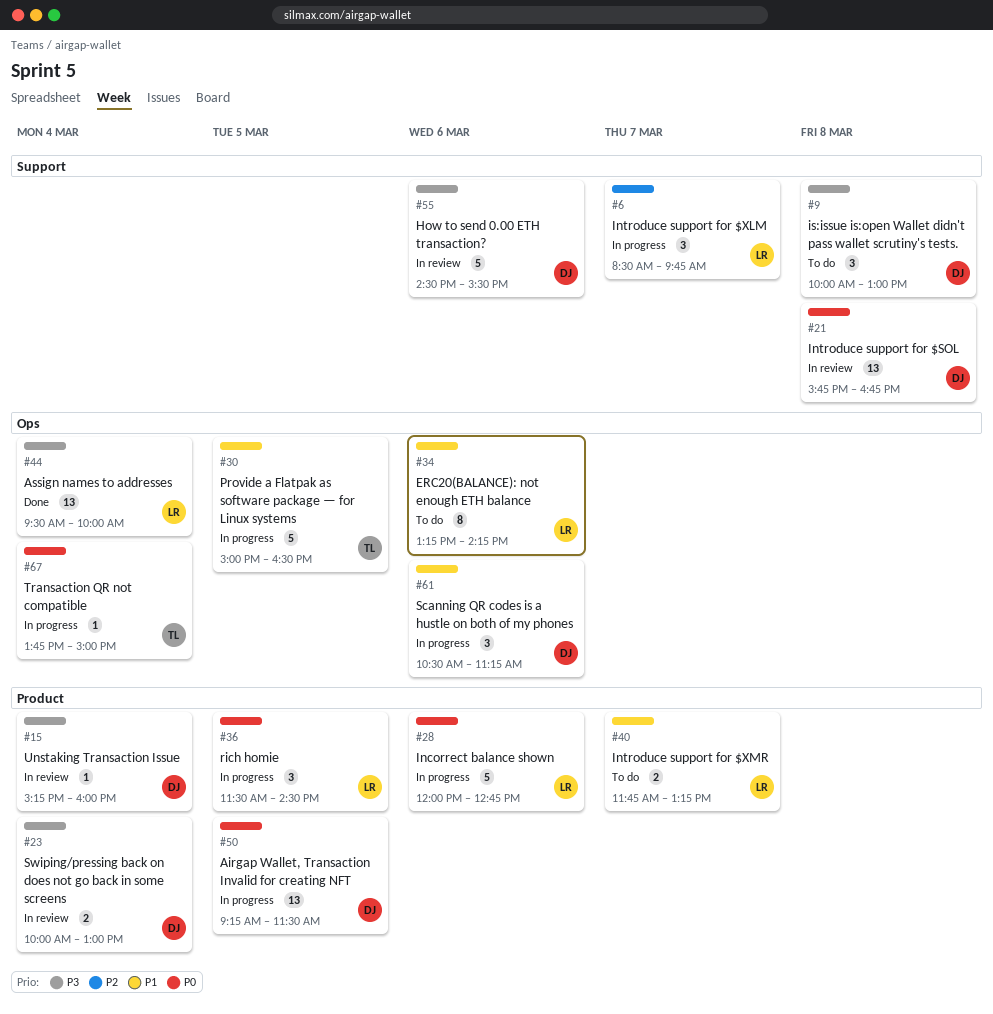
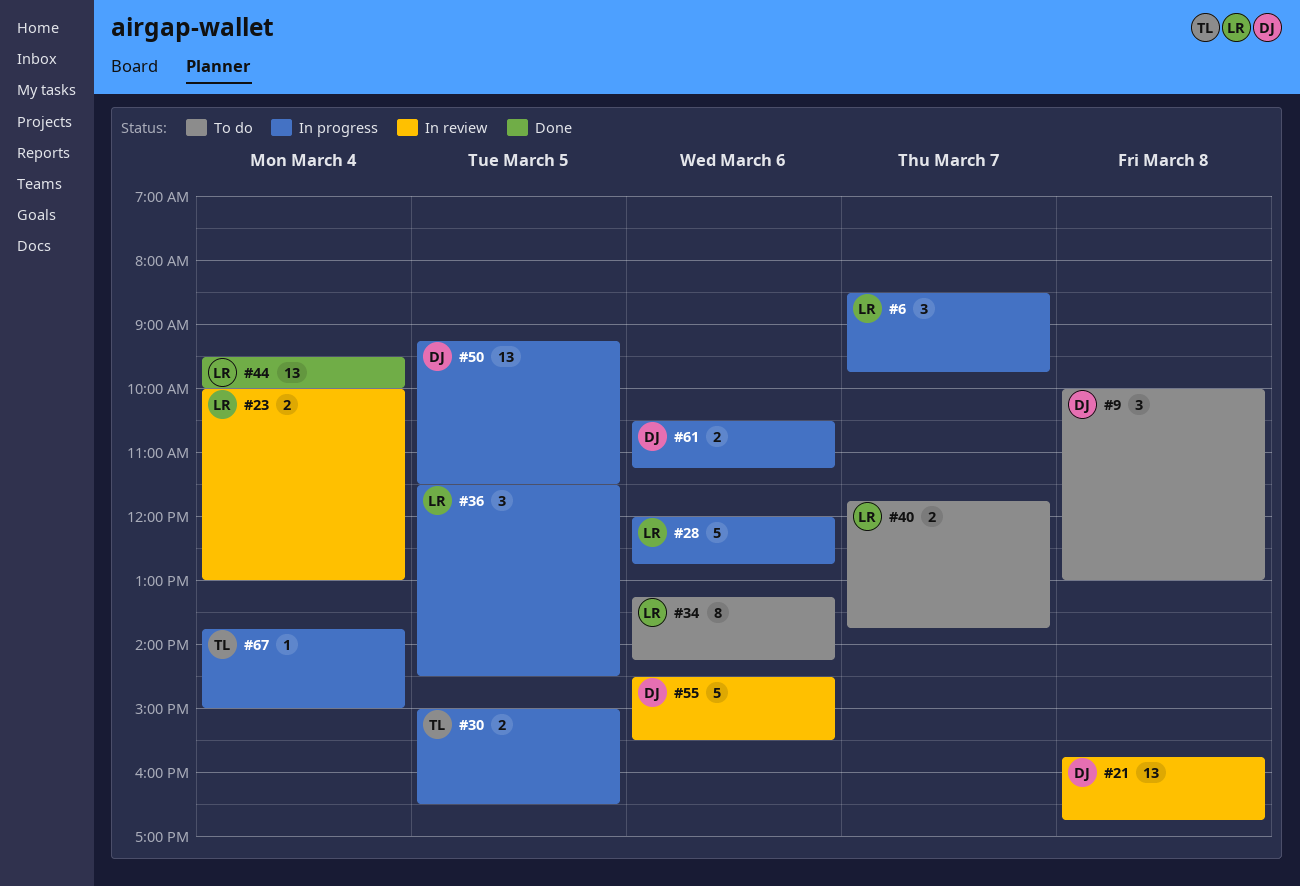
#15: present -> none
#23, owner: DJ -> LR
#30, estimate: 5 -> 2
#40, ends: 13:15 -> 13:45
#61, estimate: 3 -> 2

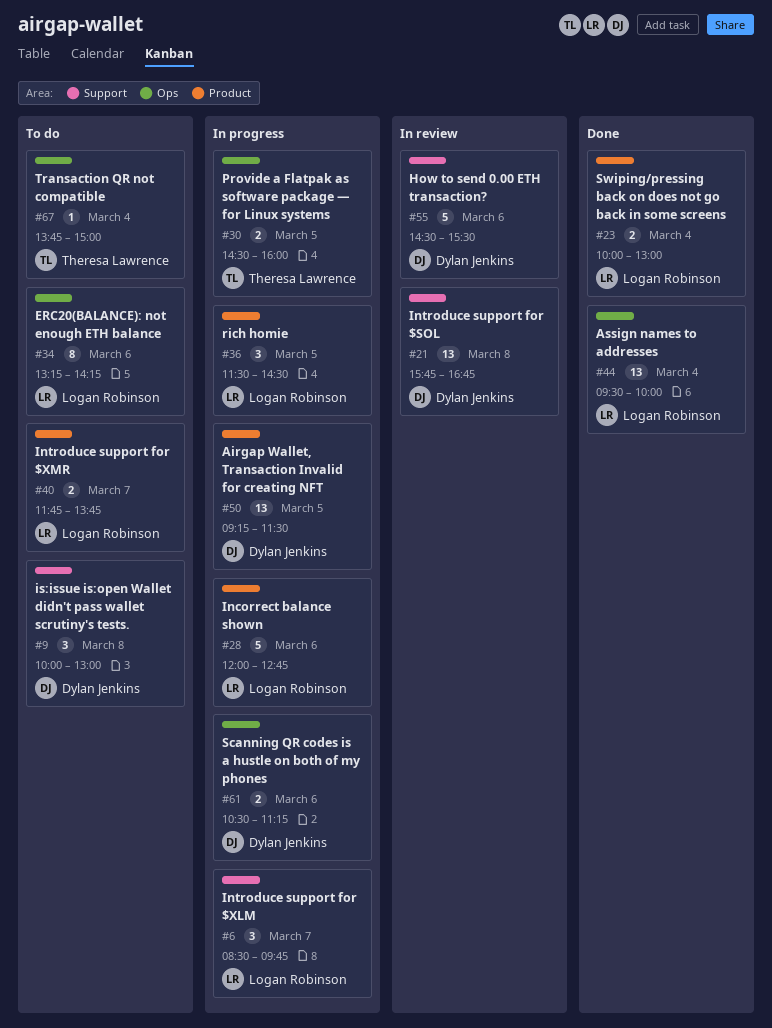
#23, status: In review -> Done
#30, begins: 15:00 -> 14:30
#30, ends: 16:30 -> 16:00
#67, status: In progress -> To do

